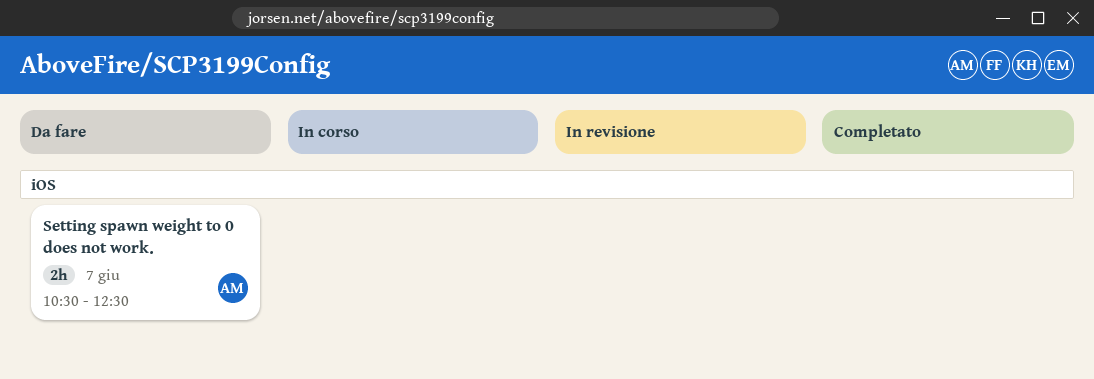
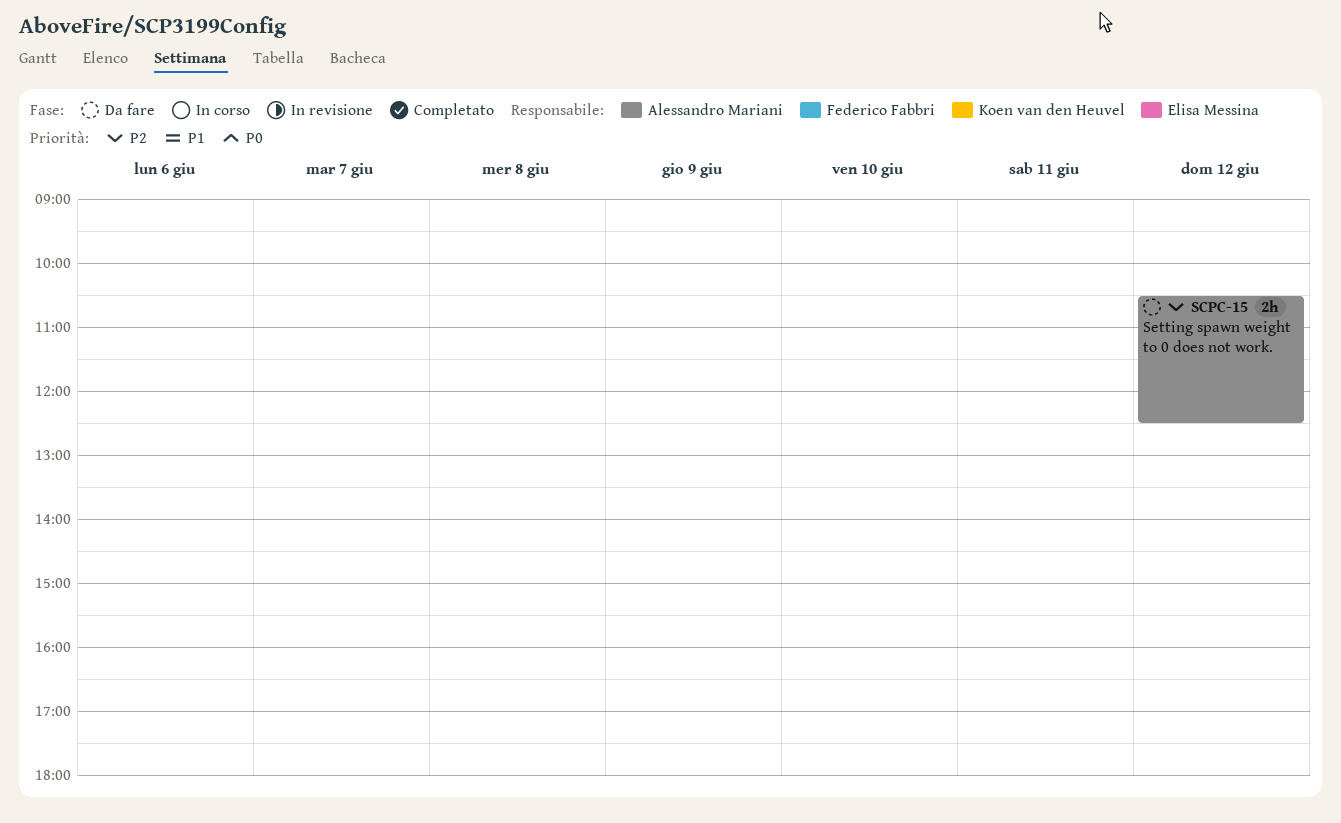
Setting spawn weight to 0 does not work., day: Jun 7 -> Jun 12

